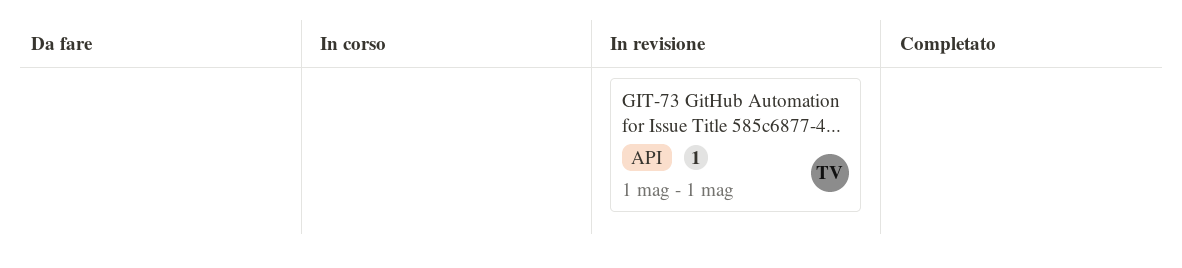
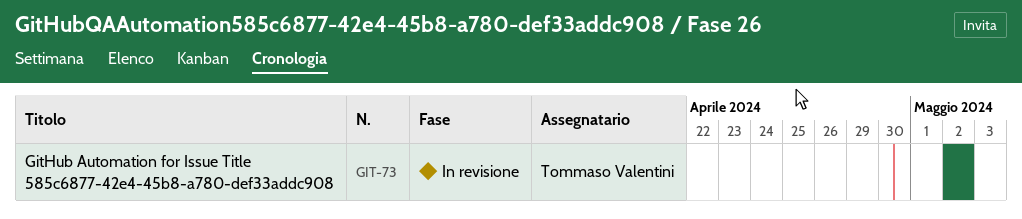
GIT-73, start: May 1 -> May 2
GIT-73, due: May 1 -> May 2

